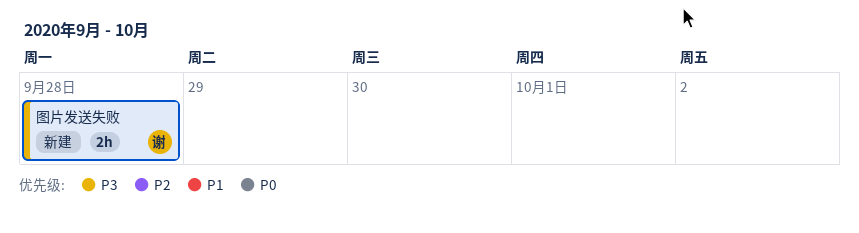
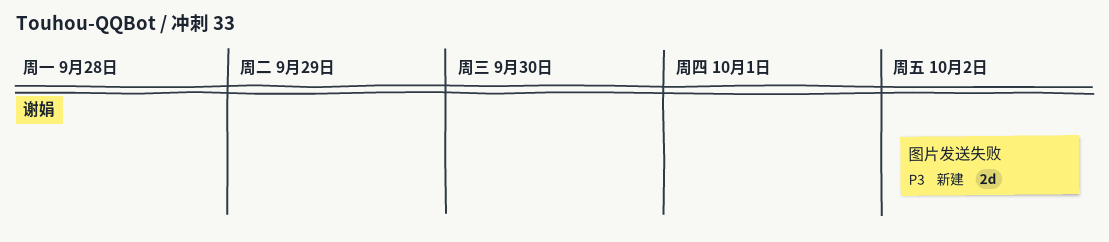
图片发送失败, estimate: 2h -> 2d
图片发送失败, due: Sep 28 -> Oct 2

